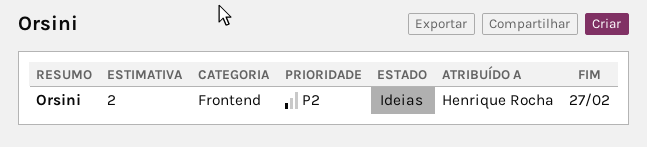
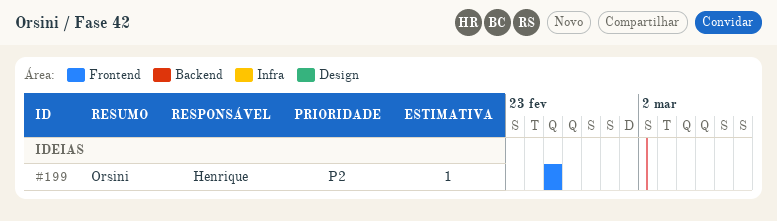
Orsini, estimate: 2 -> 1
Orsini, due: Feb 27 -> Feb 25

